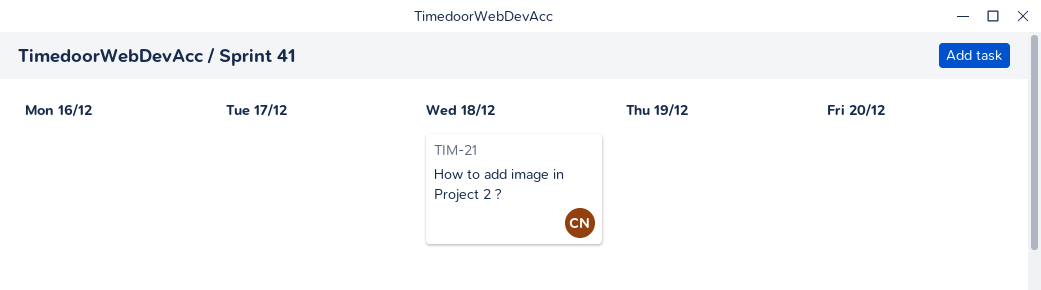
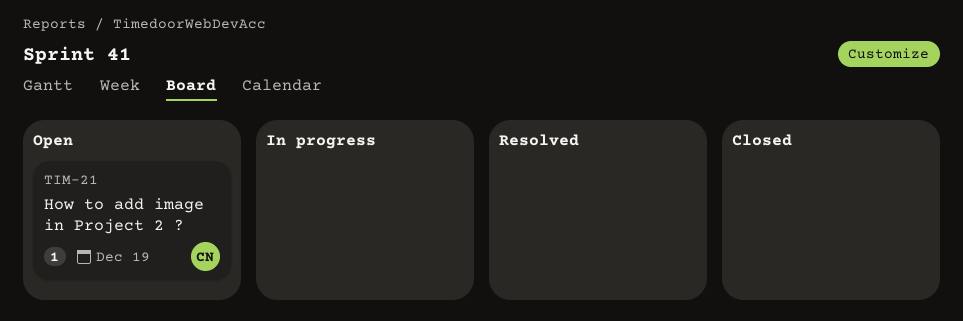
TIM-21, due: Dec 18 -> Dec 19

